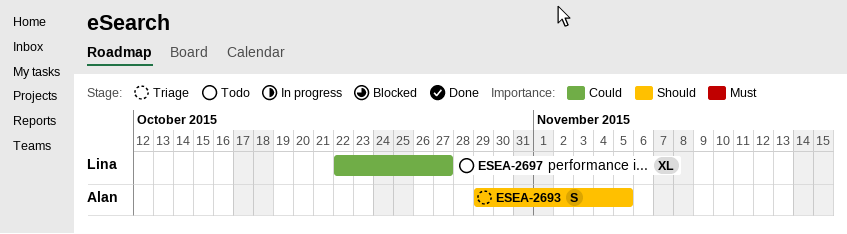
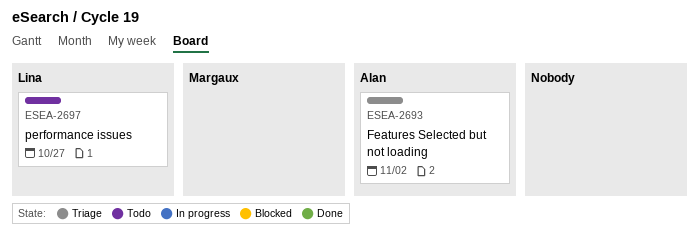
ESEA-2693, due: Nov 5 -> Nov 2

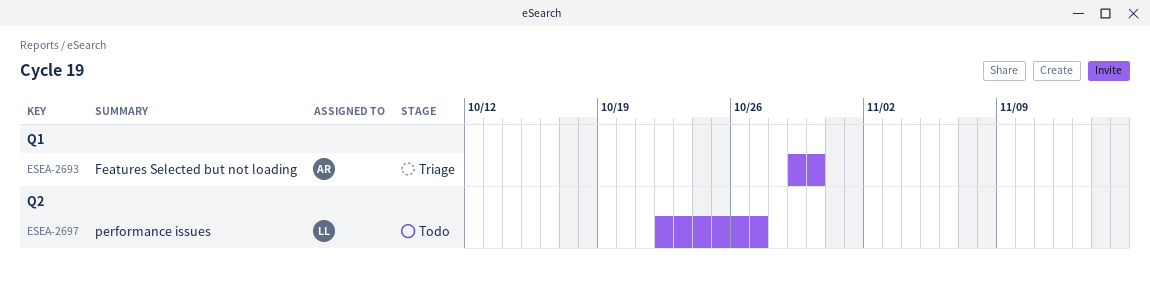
ESEA-2693, due: Nov 2 -> Oct 30

